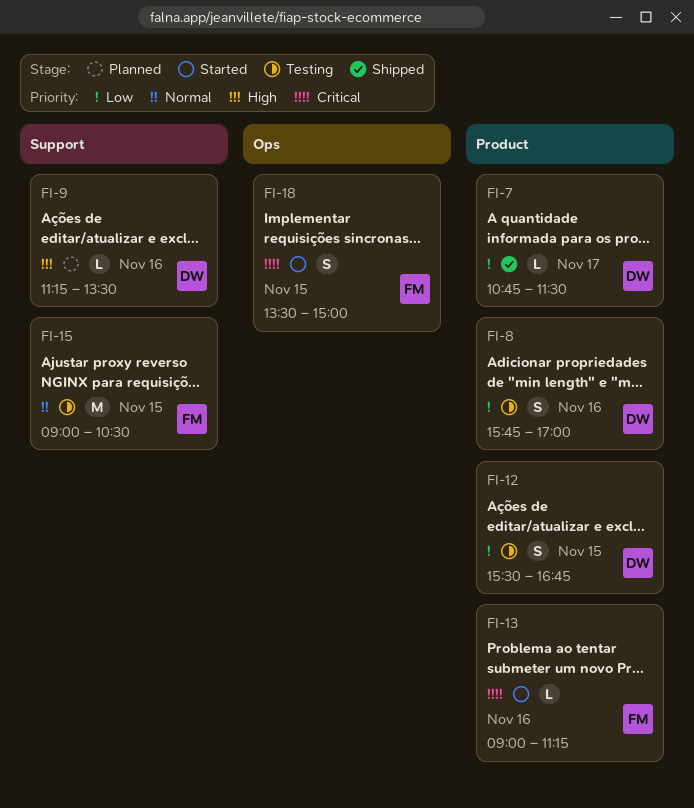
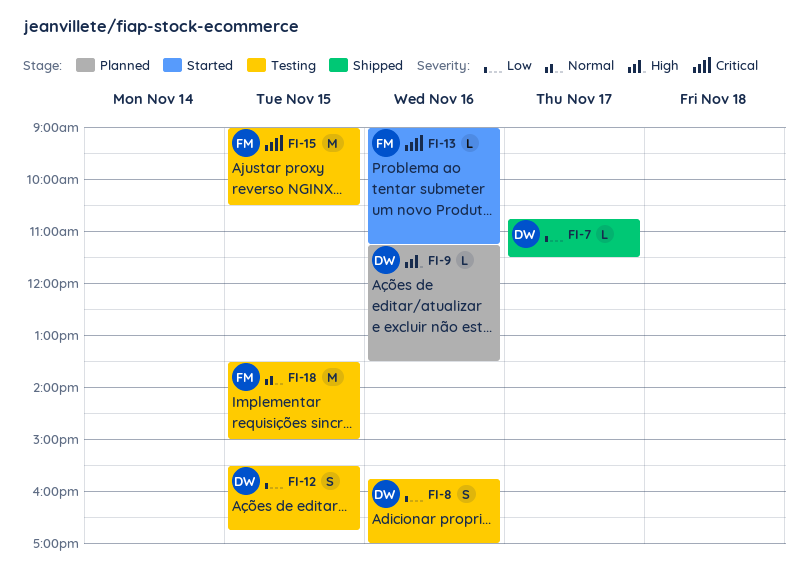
FI-15, priority: Normal -> Critical
FI-18, status: Started -> Testing
FI-18, priority: Critical -> Normal
FI-18, estimate: S -> M

